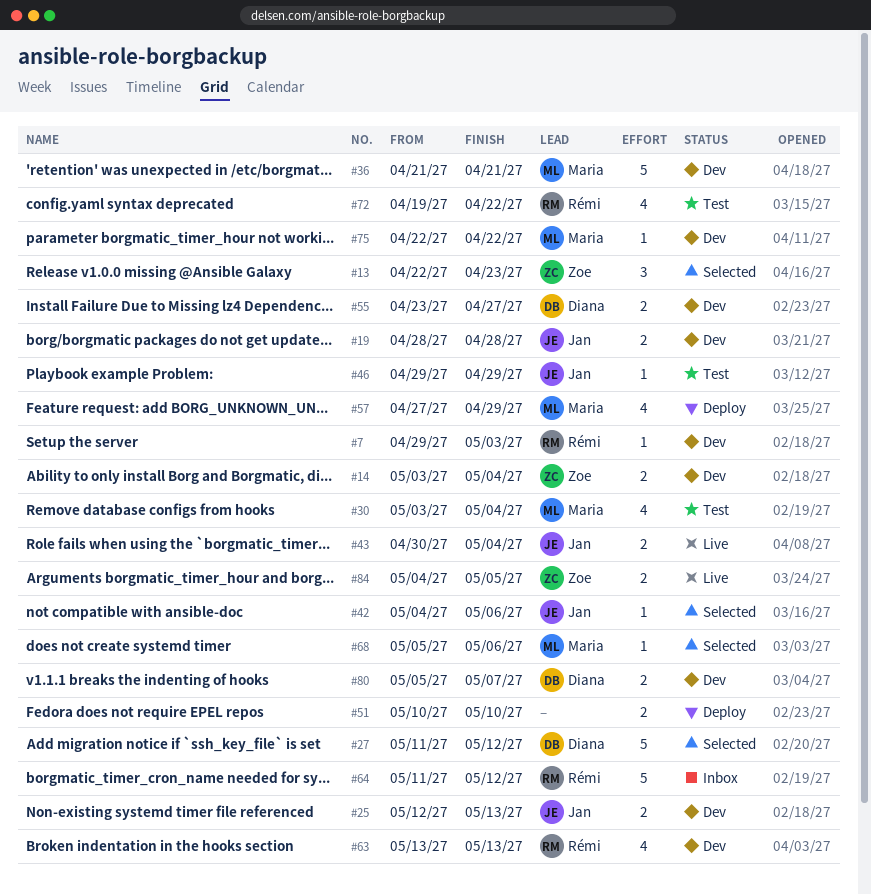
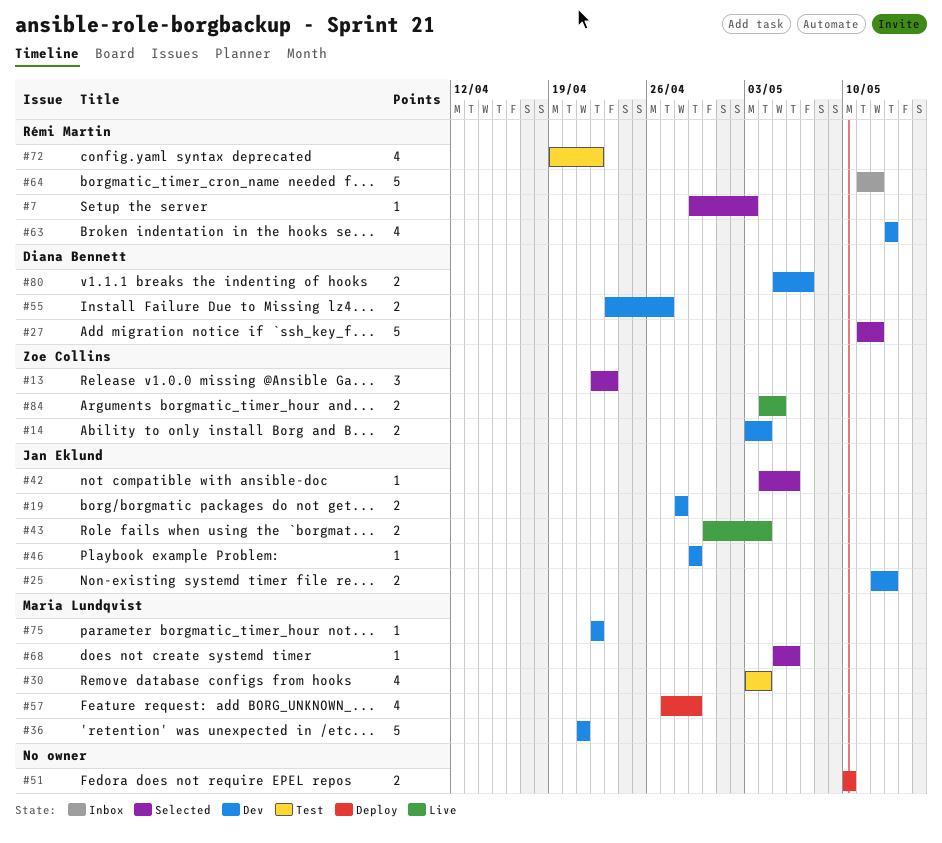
#7, status: Dev -> Selected
#46, status: Test -> Dev

